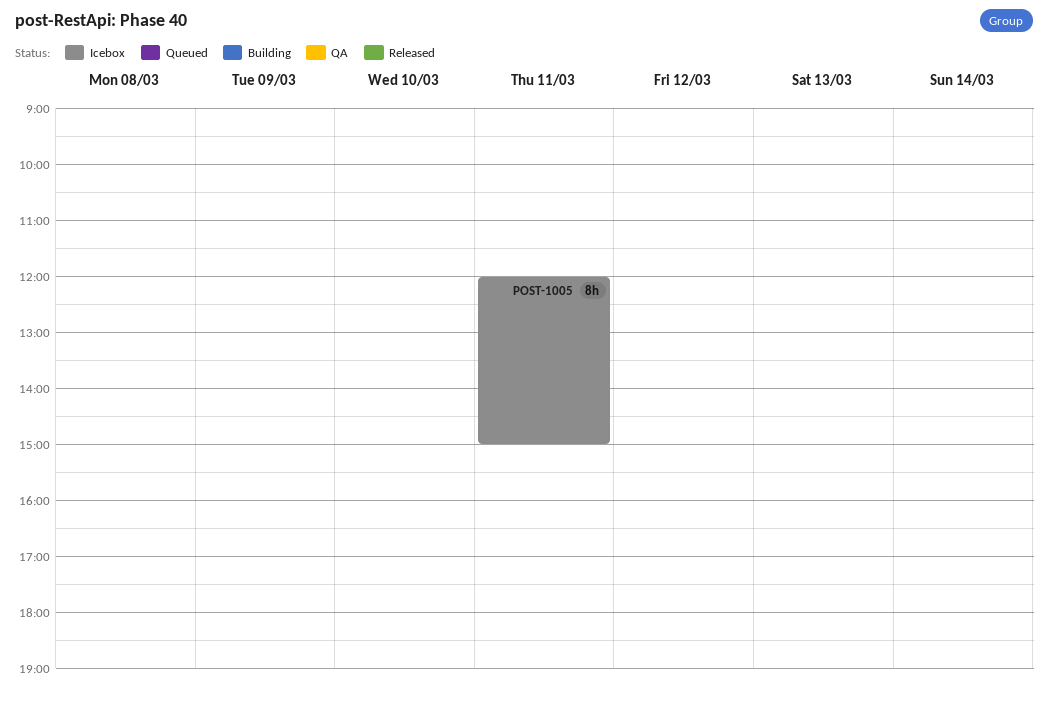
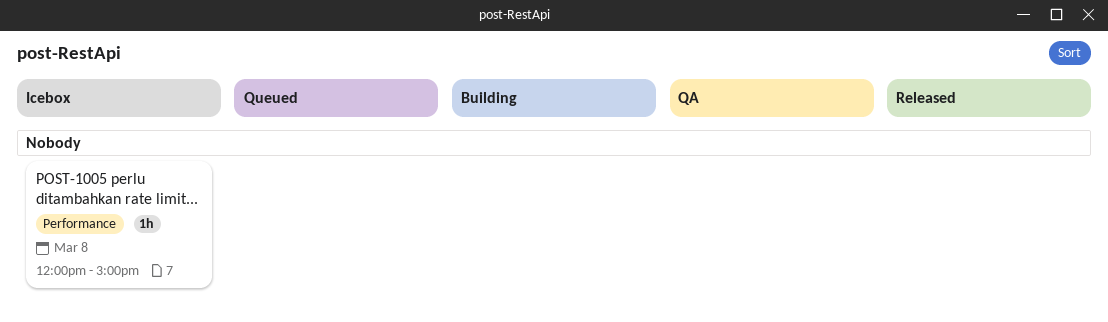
POST-1005, estimate: 8h -> 1h
POST-1005, day: Mar 11 -> Mar 8

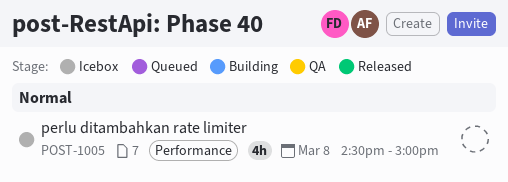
POST-1005, estimate: 1h -> 4h
POST-1005, begins: 12:00 -> 14:30

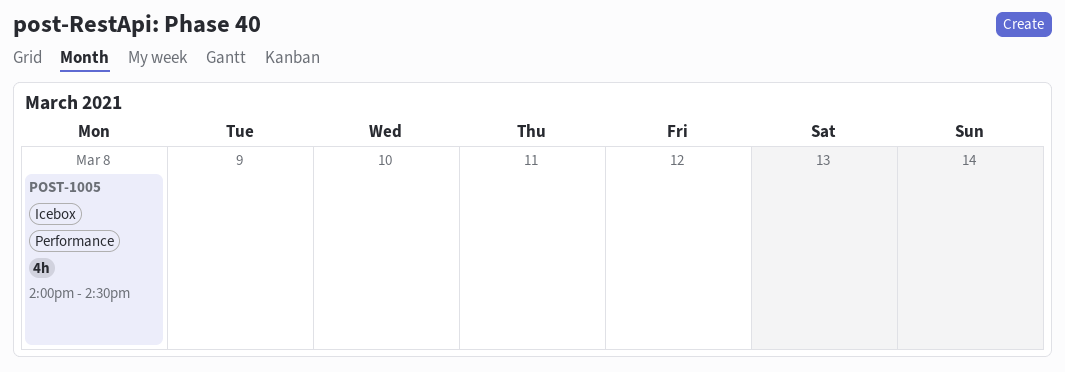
POST-1005, begins: 14:30 -> 14:00
POST-1005, ends: 15:00 -> 14:30

